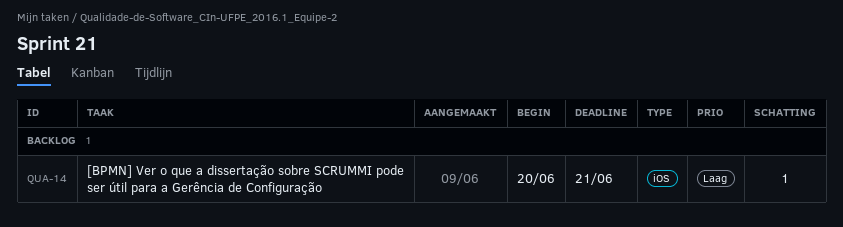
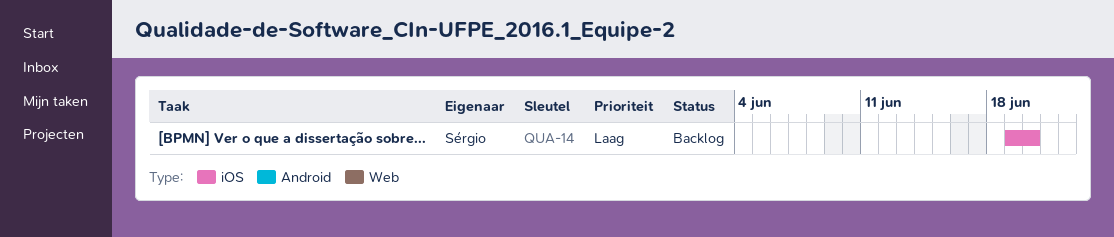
QUA-14, start: Jun 20 -> Jun 19
QUA-14, due: Jun 21 -> Jun 20

